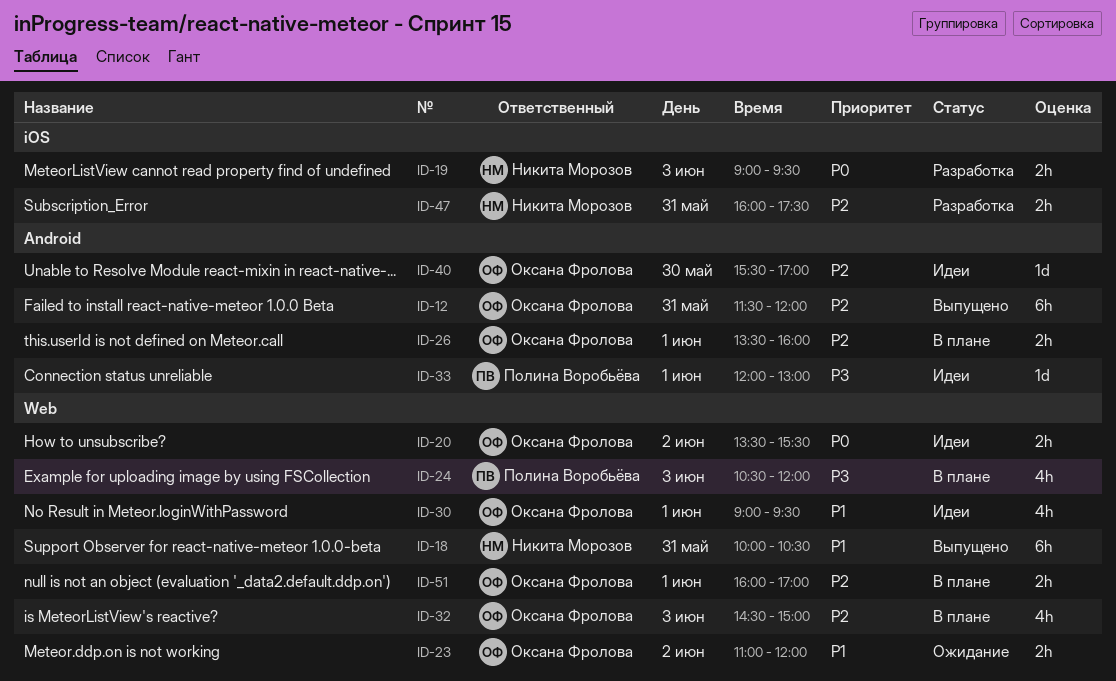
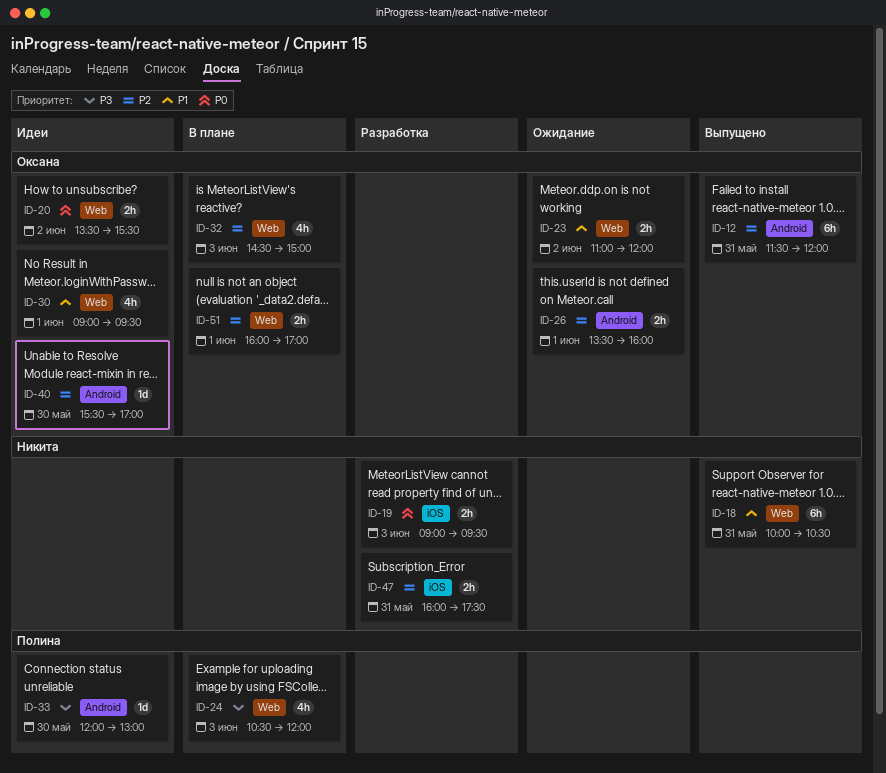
ID-26, status: В плане -> Ожидание
ID-33, day: Jun 1 -> May 30

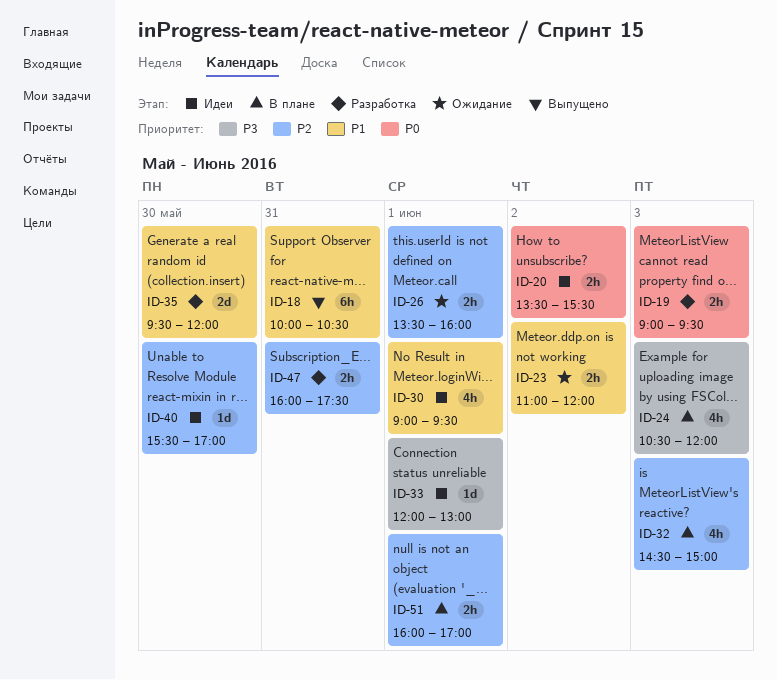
ID-12: present -> none
ID-33, day: May 30 -> Jun 1
ID-35: none -> present

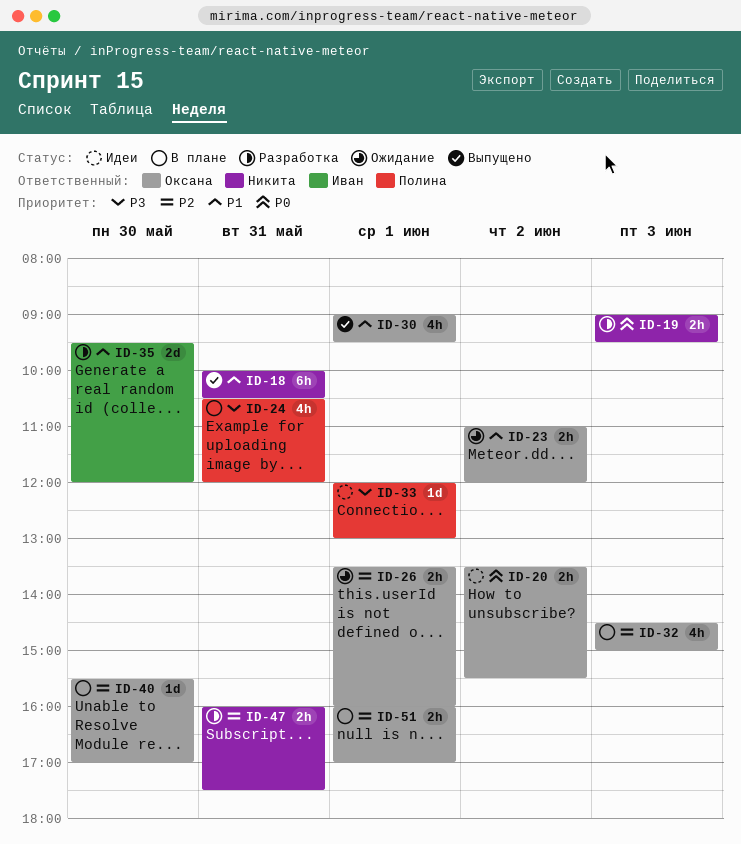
ID-24, day: Jun 3 -> May 31
ID-30, status: Идеи -> Выпущено
ID-40, status: Идеи -> В плане

